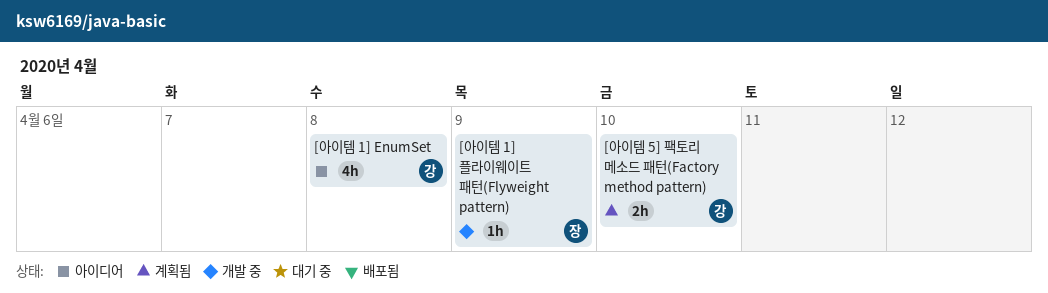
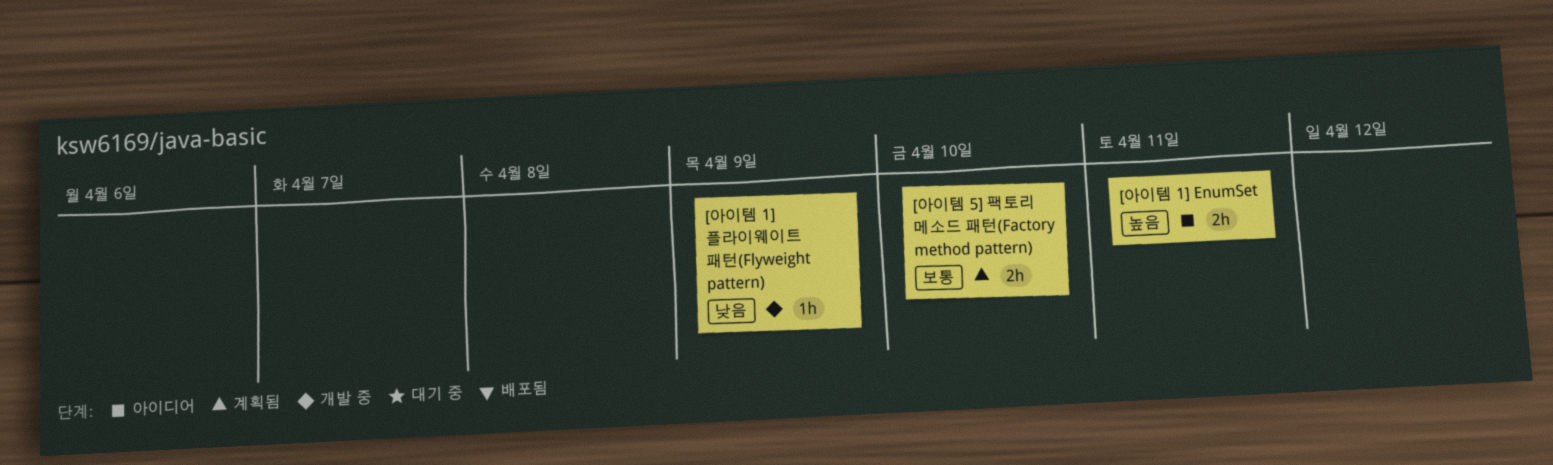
[아이템 1] EnumSet, estimate: 4h -> 2h
[아이템 1] EnumSet, due: Apr 8 -> Apr 11

